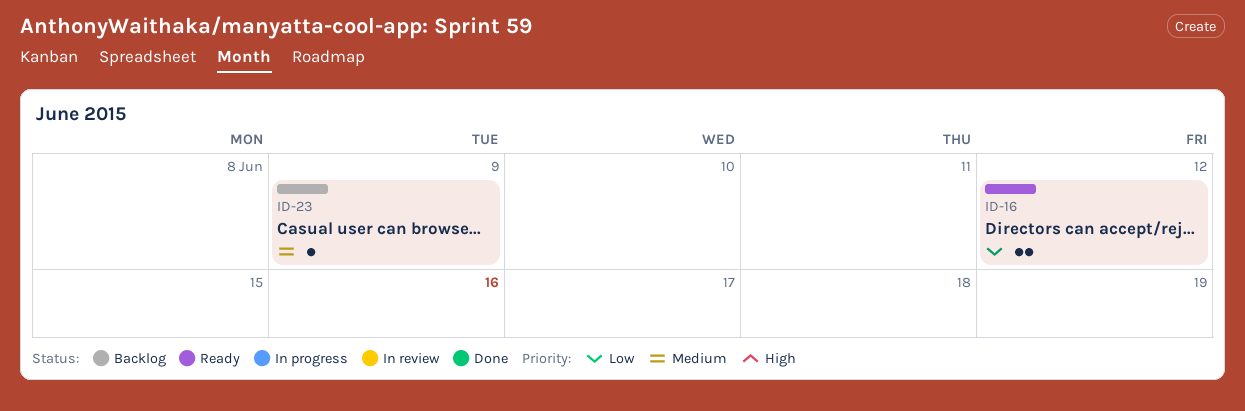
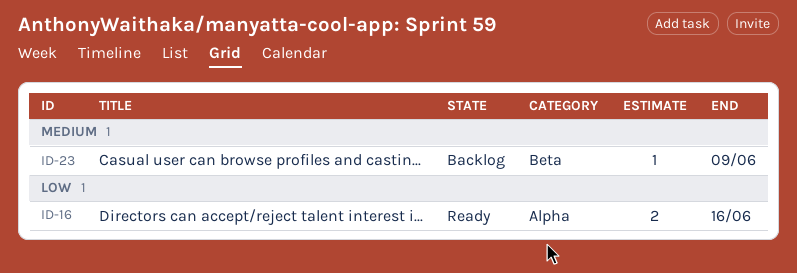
ID-16, due: Jun 12 -> Jun 16

